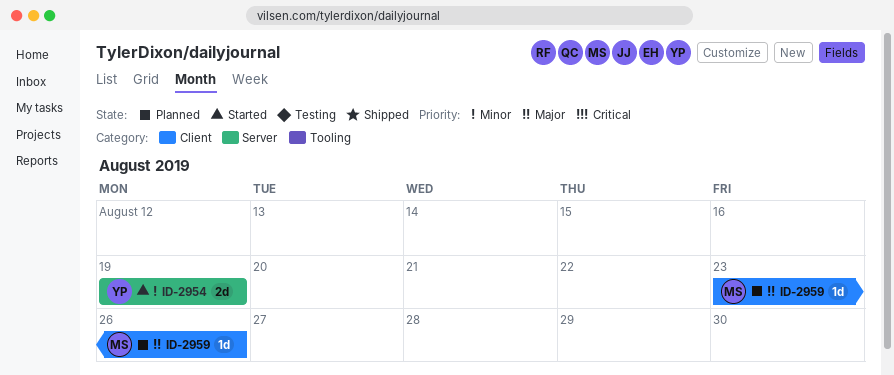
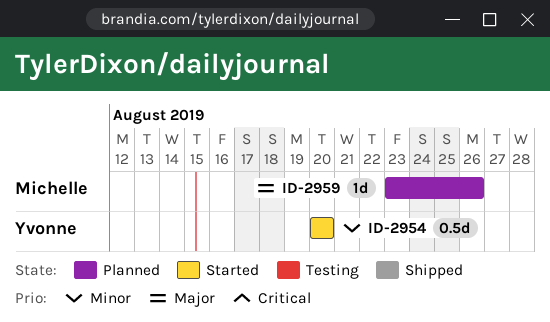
ID-2954, estimate: 2d -> 0.5d
ID-2954, start: Aug 19 -> Aug 20
ID-2954, due: Aug 19 -> Aug 20

